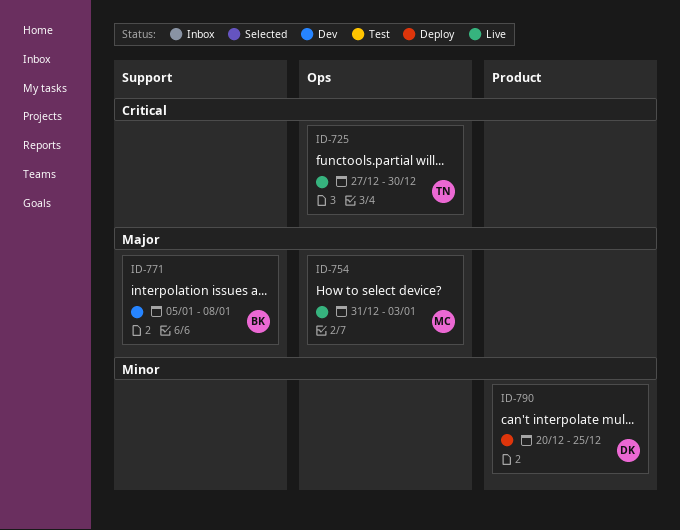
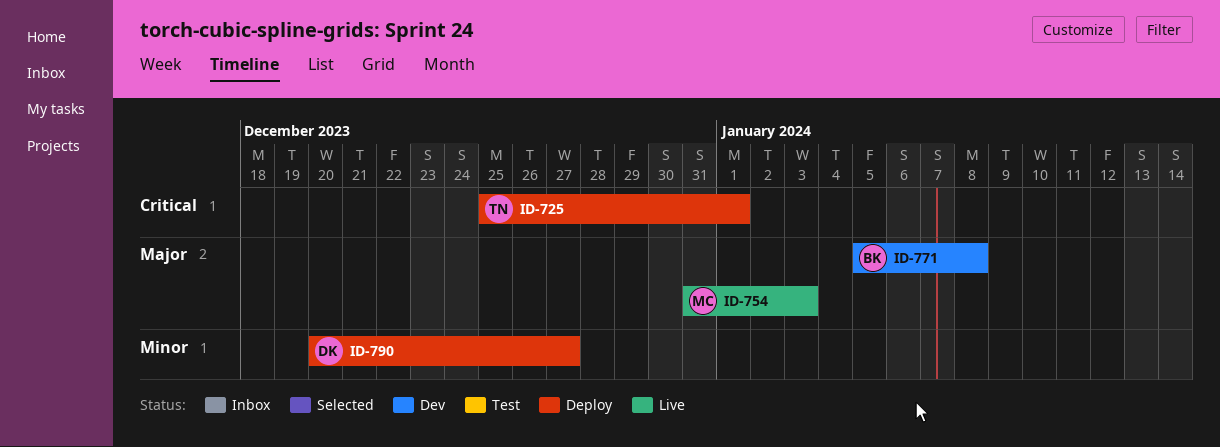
ID-725, status: Live -> Deploy
ID-725, start: Dec 27 -> Dec 25
ID-725, due: Dec 30 -> Jan 1
ID-790, due: Dec 25 -> Dec 27

